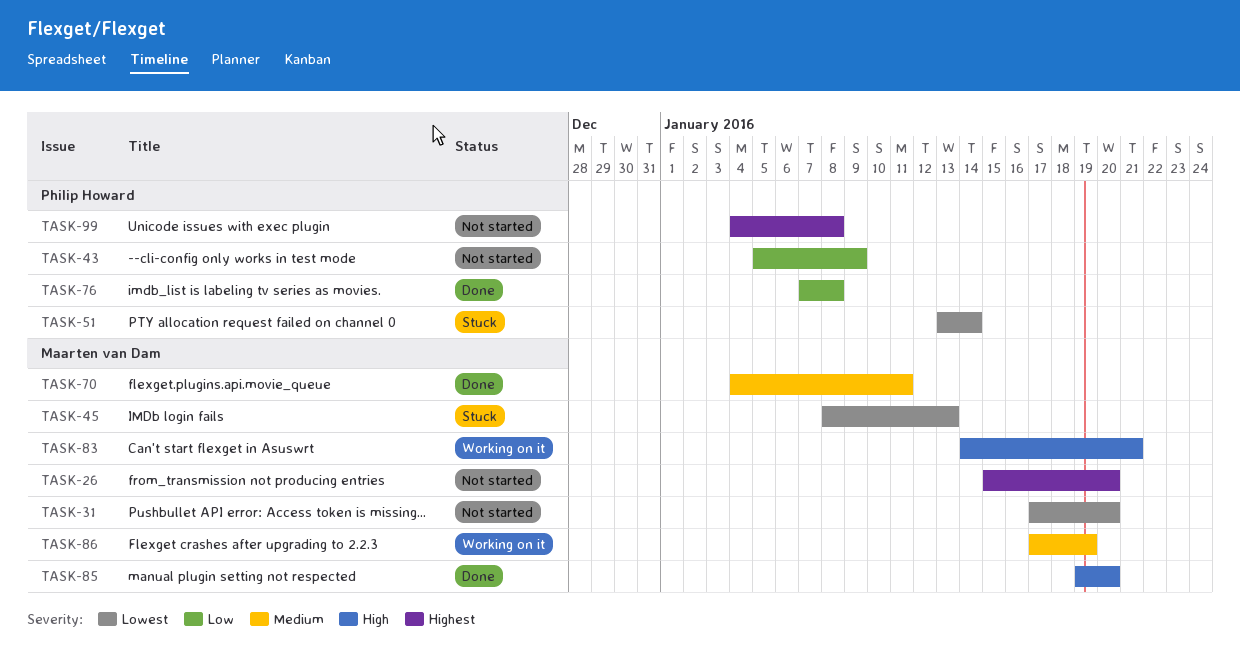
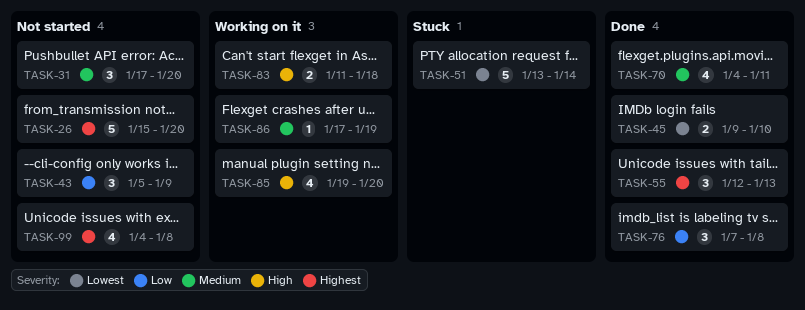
TASK-31, priority: Lowest -> Medium
TASK-45, status: Stuck -> Done
TASK-45, start: Jan 8 -> Jan 9
TASK-45, due: Jan 13 -> Jan 10
TASK-55: none -> present
TASK-83, start: Jan 14 -> Jan 11
TASK-83, due: Jan 21 -> Jan 18
TASK-85, status: Done -> Working on it

